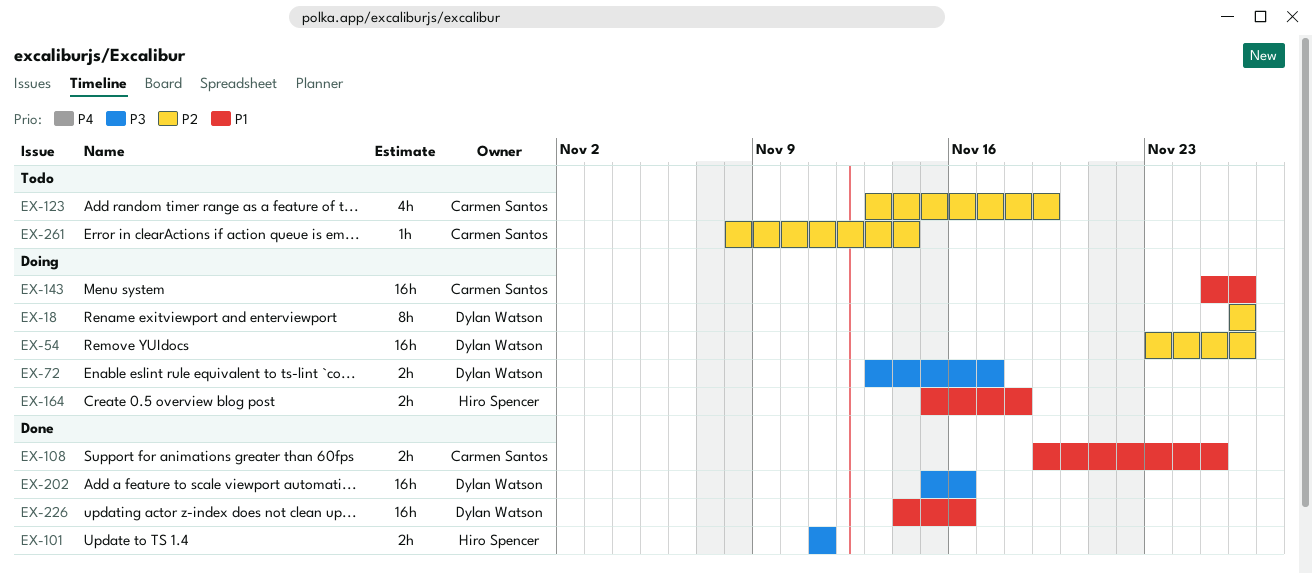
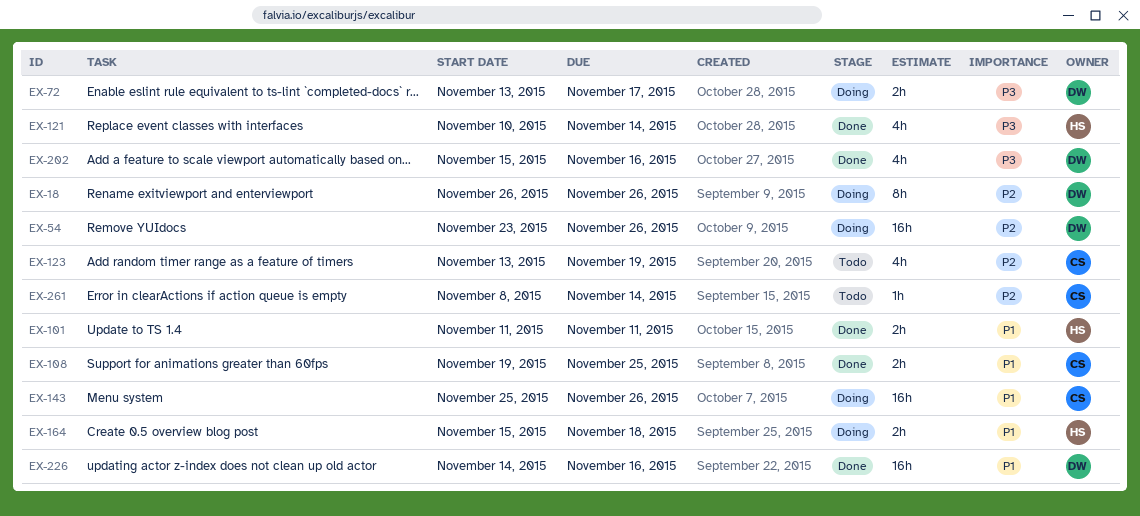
EX-101, priority: P3 -> P1
EX-121: none -> present
EX-202, estimate: 16h -> 4h

